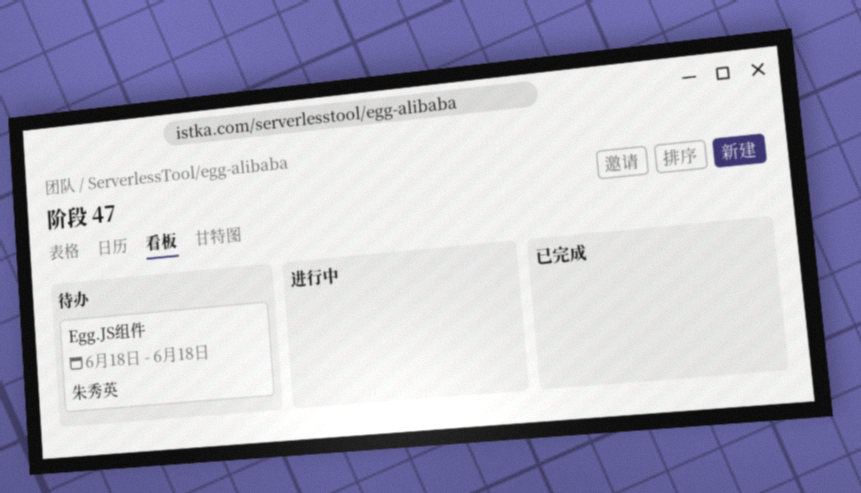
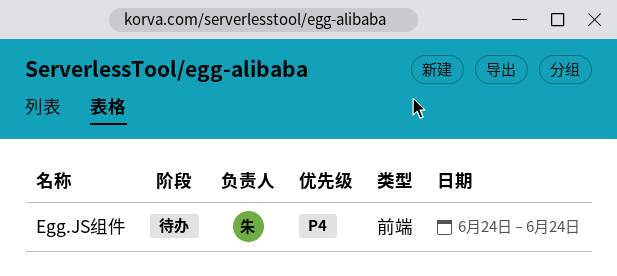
Egg.JS组件, start: Jun 18 -> Jun 24
Egg.JS组件, due: Jun 18 -> Jun 24

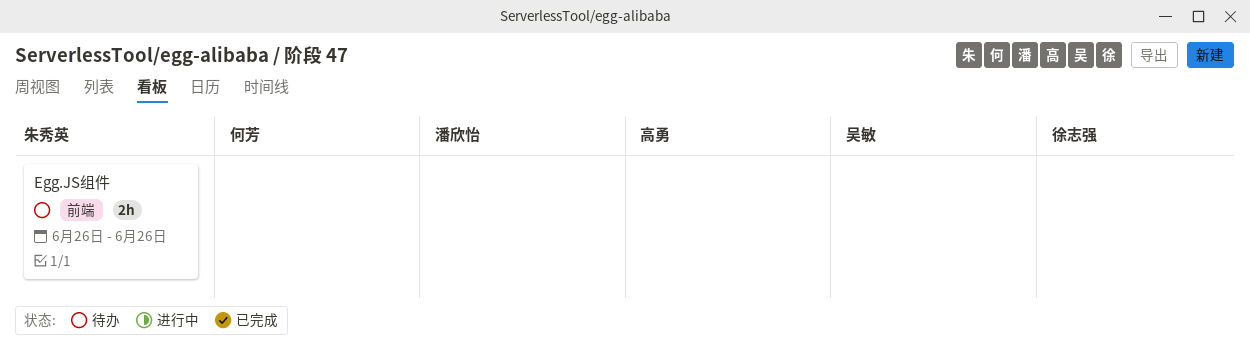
Egg.JS组件, start: Jun 24 -> Jun 26
Egg.JS组件, due: Jun 24 -> Jun 26

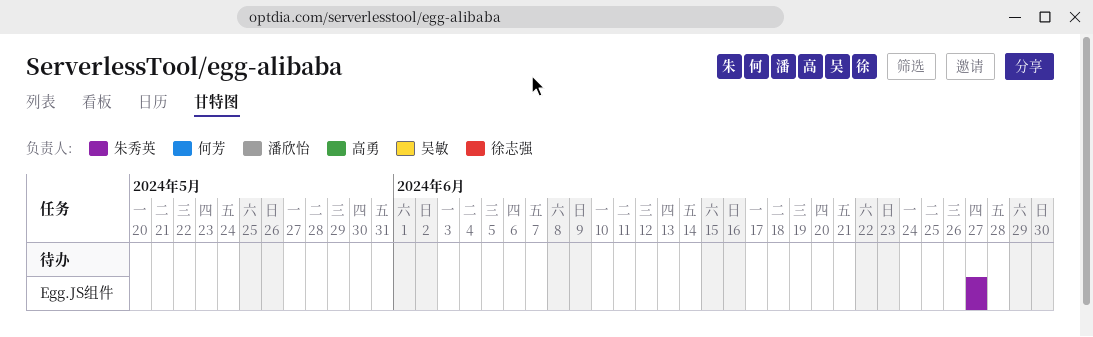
Egg.JS组件, start: Jun 26 -> Jun 27
Egg.JS组件, due: Jun 26 -> Jun 27

